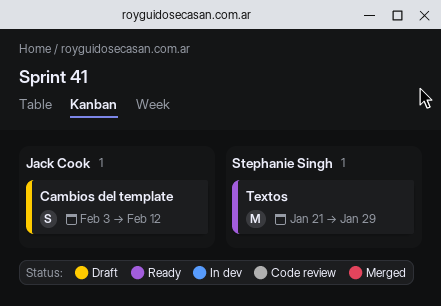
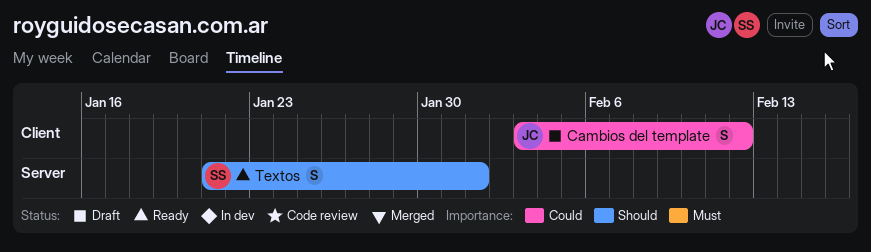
Textos, estimate: M -> S
Textos, due: Jan 29 -> Feb 1

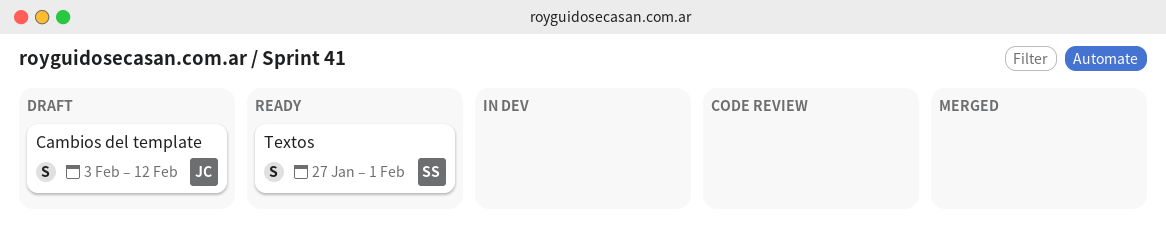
Textos, start: Jan 21 -> Jan 27

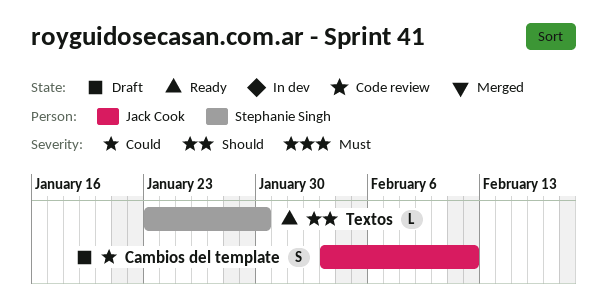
Textos, estimate: S -> L
Textos, start: Jan 27 -> Jan 23
Textos, due: Feb 1 -> Jan 30

